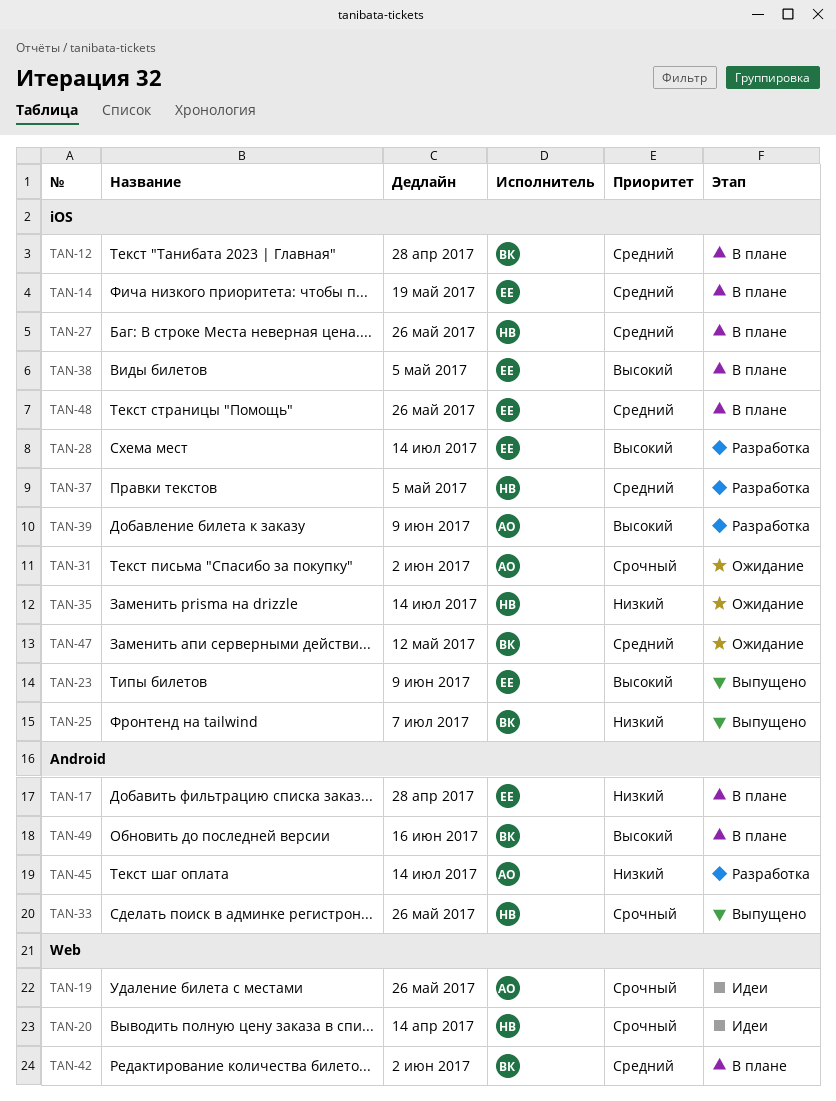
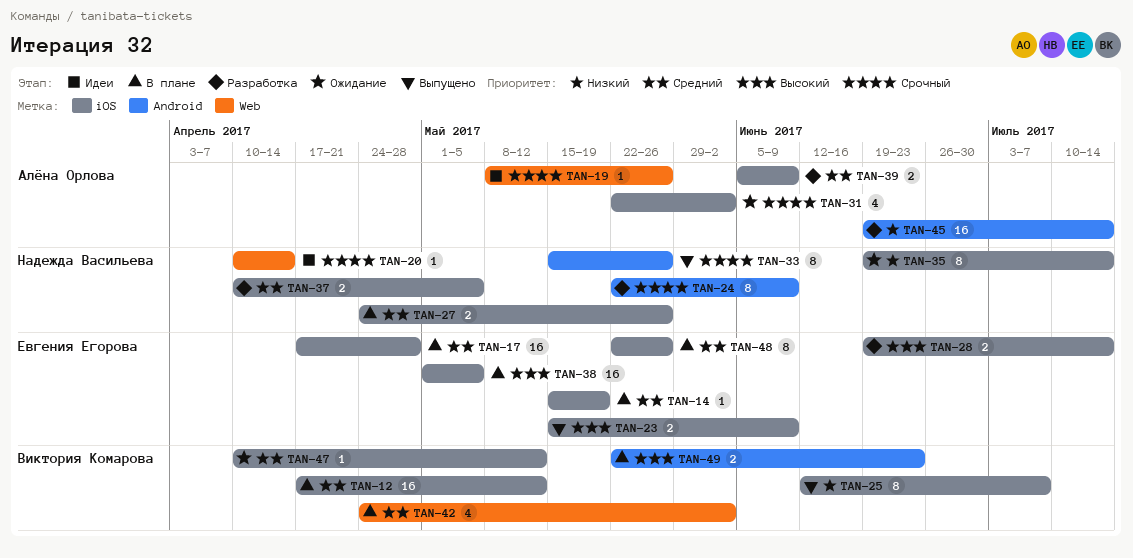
TAN-12, due: Apr 28 -> May 12
TAN-17, priority: Низкий -> Средний
TAN-17, label: Android -> iOS
TAN-24: none -> present
TAN-39, priority: Высокий -> Средний
TAN-49, due: Jun 16 -> Jun 23

